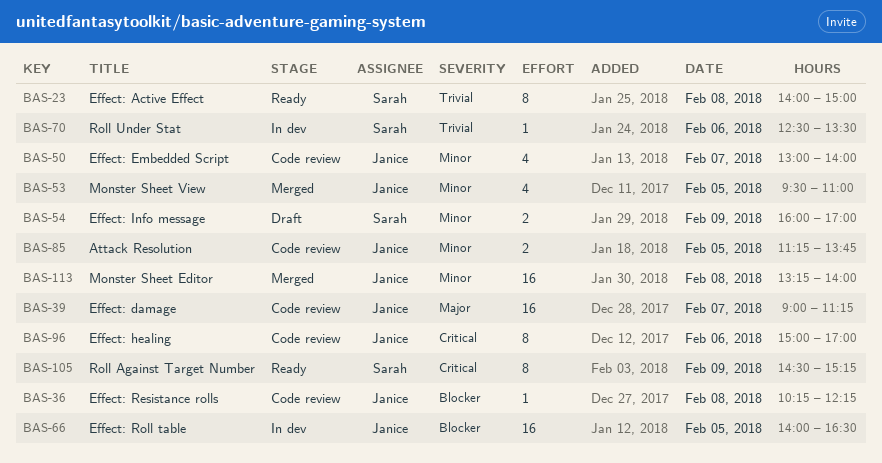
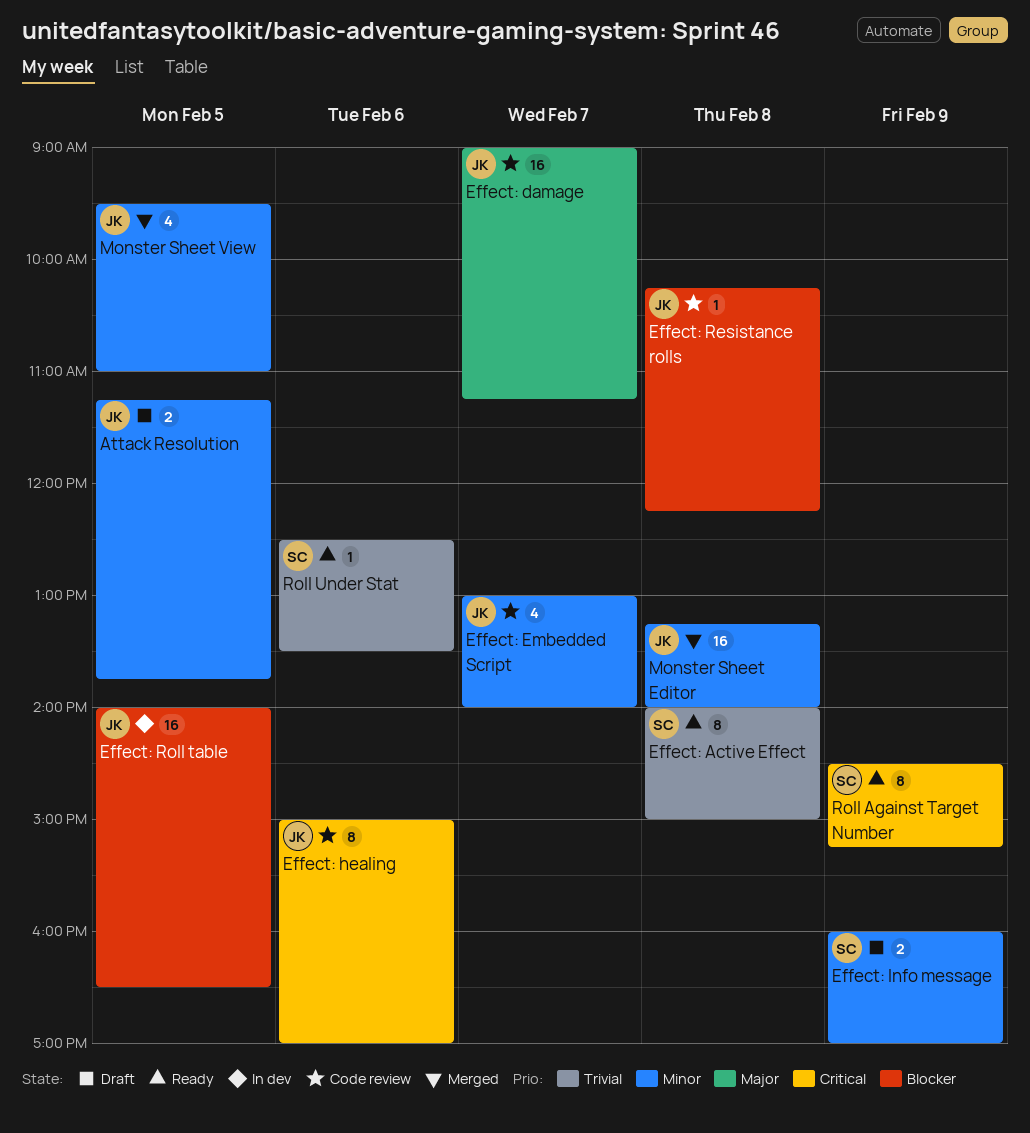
Attack Resolution, status: Code review -> Draft
Roll Under Stat, status: In dev -> Ready

